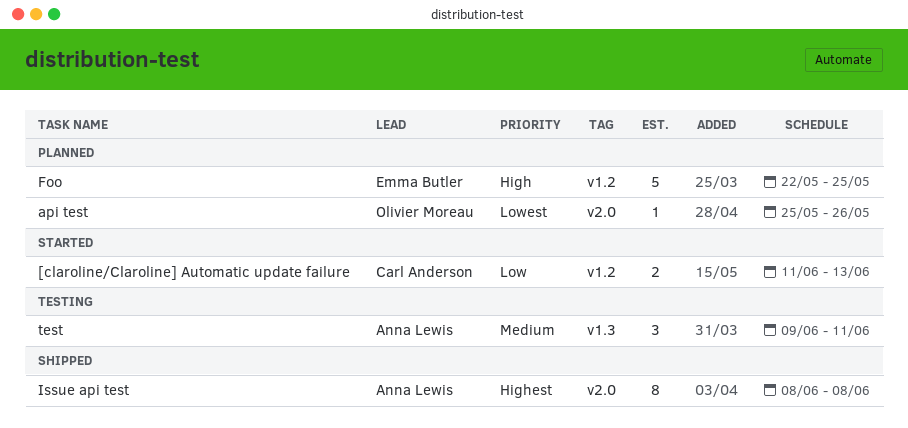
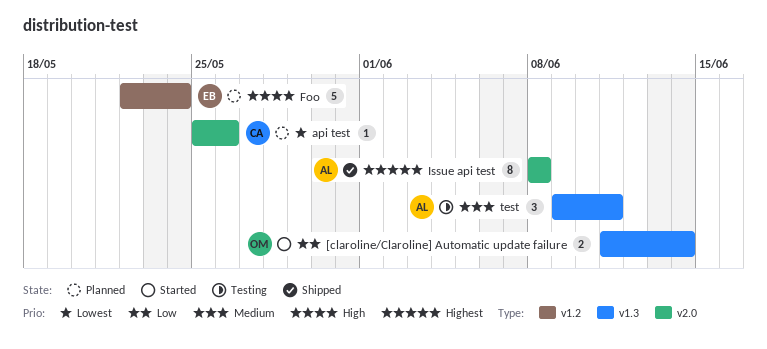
[claroline/Claroline] Automatic update failure, owner: Carl Anderson -> Olivier Moreau
[claroline/Claroline] Automatic update failure, label: v1.2 -> v1.3
[claroline/Claroline] Automatic update failure, due: Jun 13 -> Jun 14
api test, owner: Olivier Moreau -> Carl Anderson
Foo, due: May 25 -> May 24

